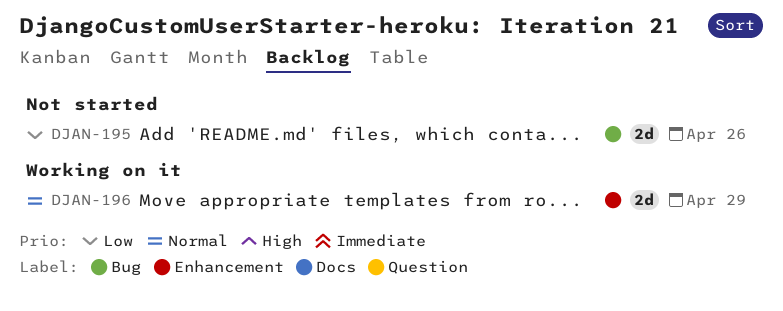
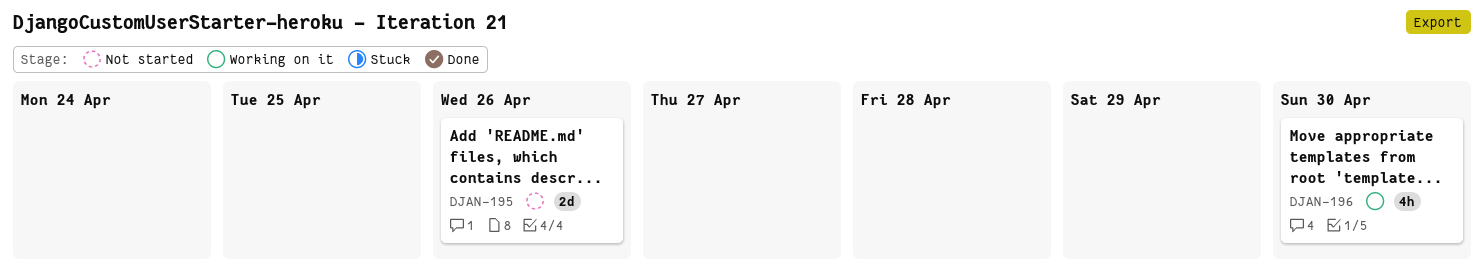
DJAN-196, estimate: 2d -> 4h
DJAN-196, due: Apr 29 -> Apr 30

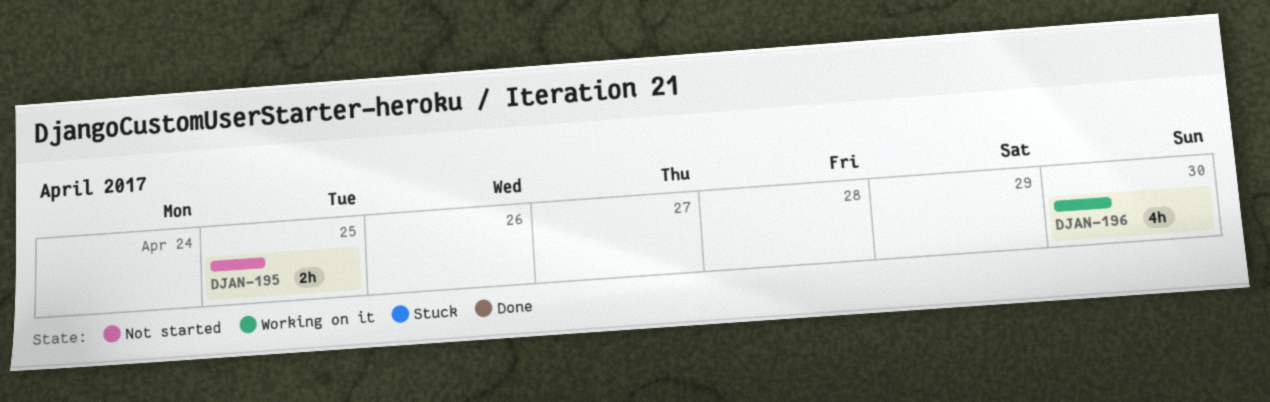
DJAN-195, estimate: 2d -> 2h
DJAN-195, due: Apr 26 -> Apr 25

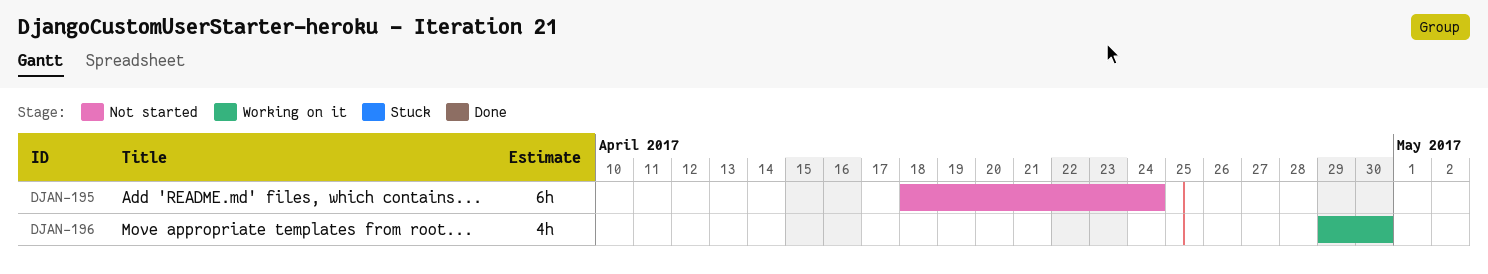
DJAN-195, estimate: 2h -> 6h
DJAN-195, due: Apr 25 -> Apr 24

